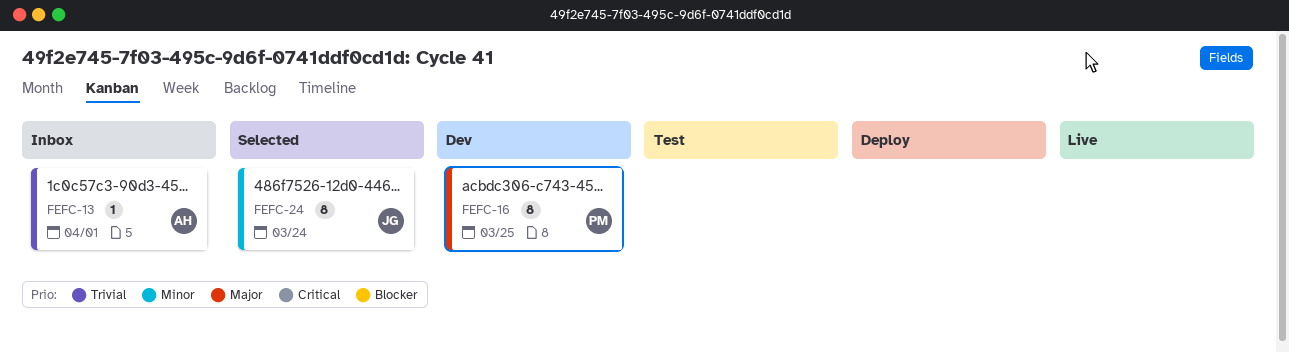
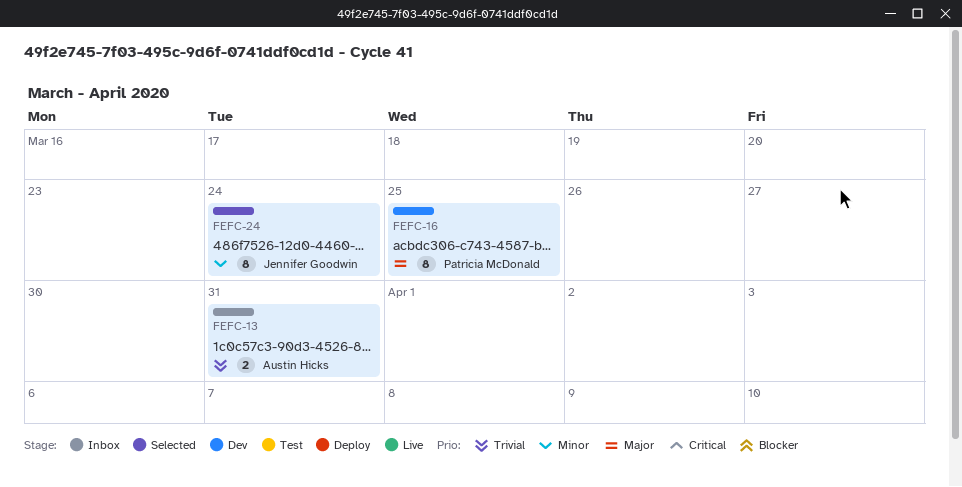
FEFC-13, estimate: 1 -> 2
FEFC-13, due: Apr 1 -> Mar 31

